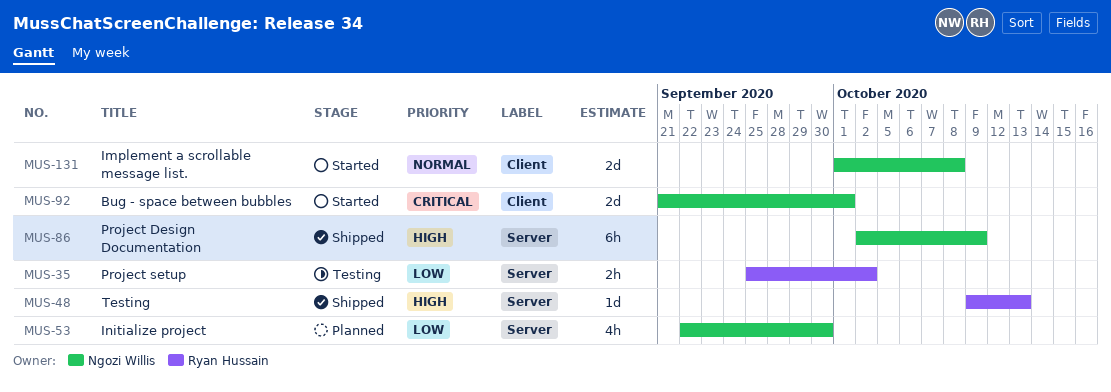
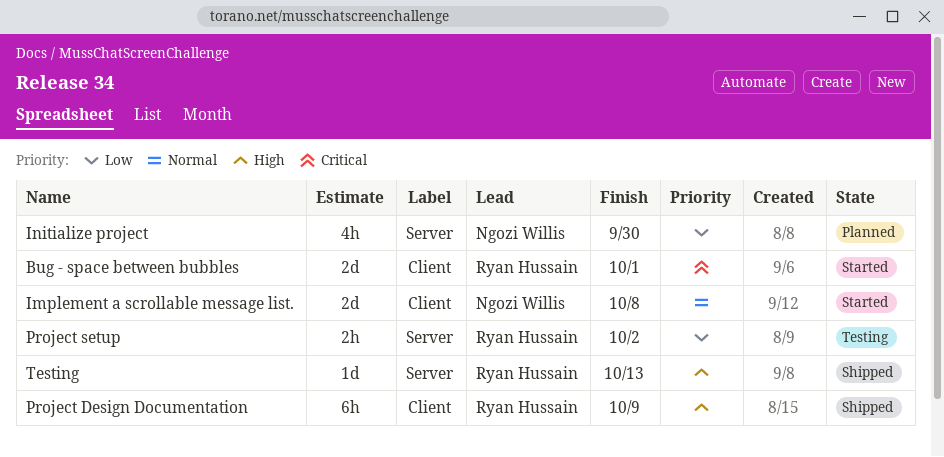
Bug - space between bubbles, owner: Ngozi Willis -> Ryan Hussain
Project Design Documentation, owner: Ngozi Willis -> Ryan Hussain
Project Design Documentation, label: Server -> Client

